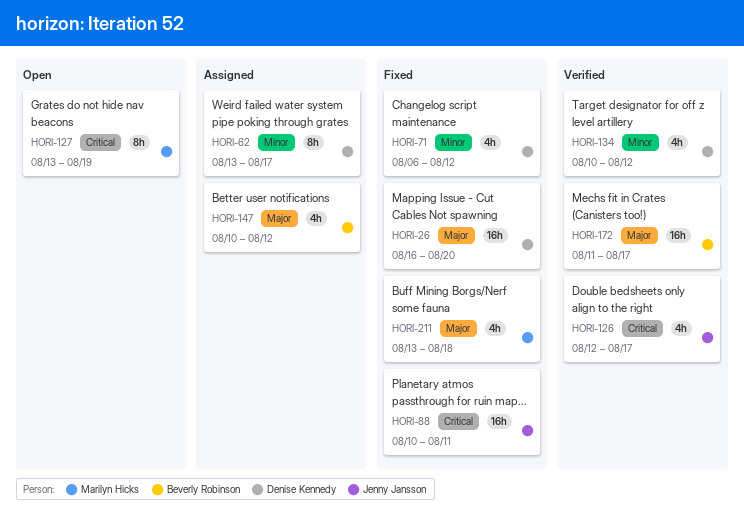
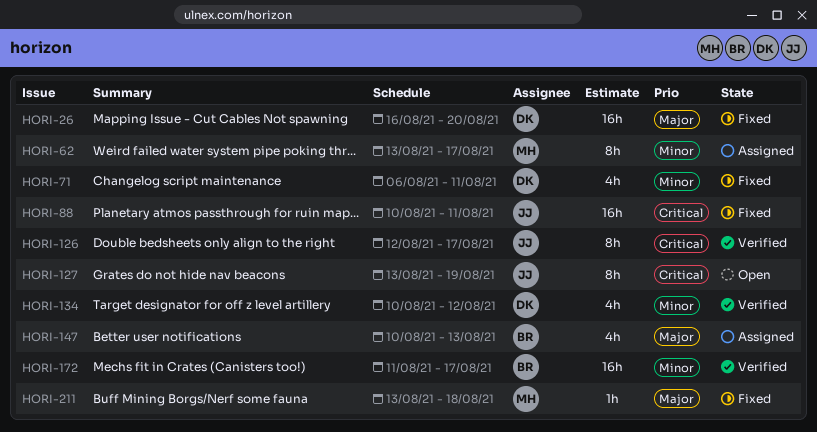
HORI-62, owner: Denise Kennedy -> Marilyn Hicks
HORI-71, due: Aug 12 -> Aug 11
HORI-126, estimate: 4h -> 8h
HORI-127, owner: Marilyn Hicks -> Jenny Jansson
HORI-147, due: Aug 12 -> Aug 13
HORI-172, priority: Major -> Minor
HORI-211, estimate: 4h -> 1h

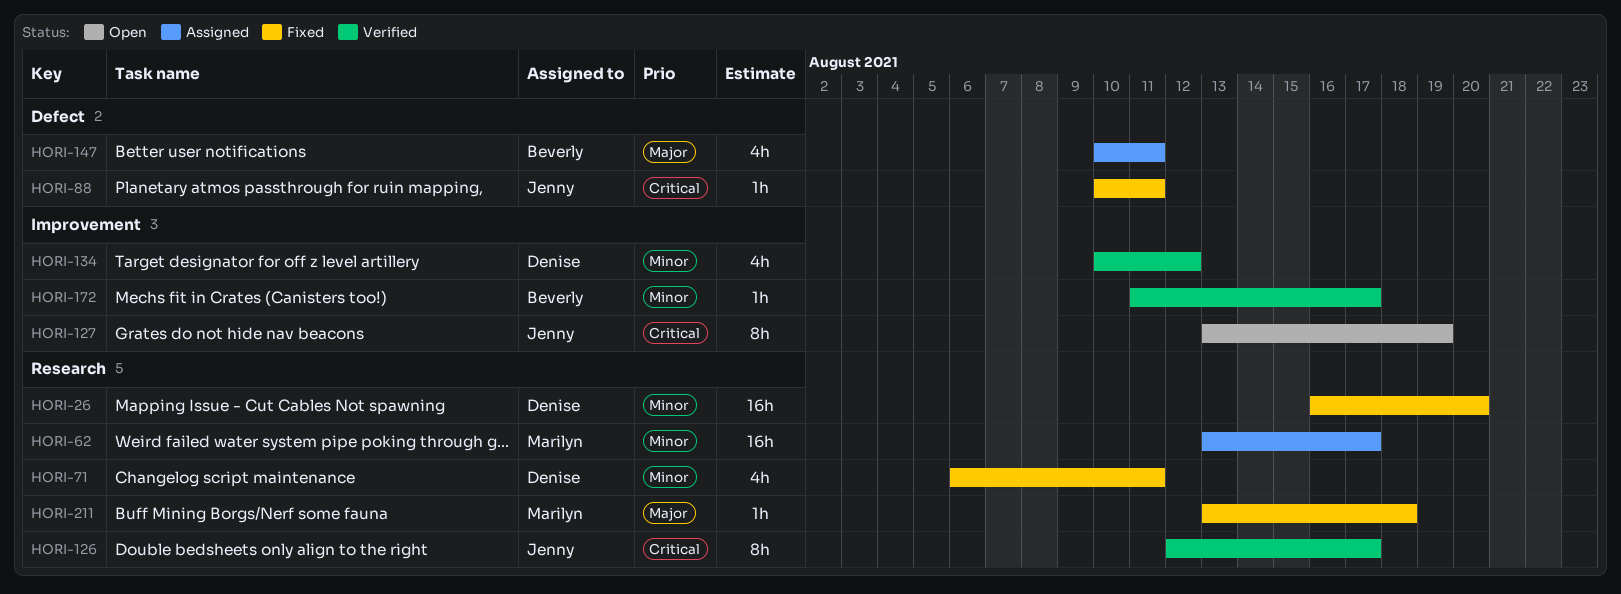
HORI-26, priority: Major -> Minor
HORI-62, estimate: 8h -> 16h
HORI-88, estimate: 16h -> 1h
HORI-147, due: Aug 13 -> Aug 11
HORI-172, estimate: 16h -> 1h

